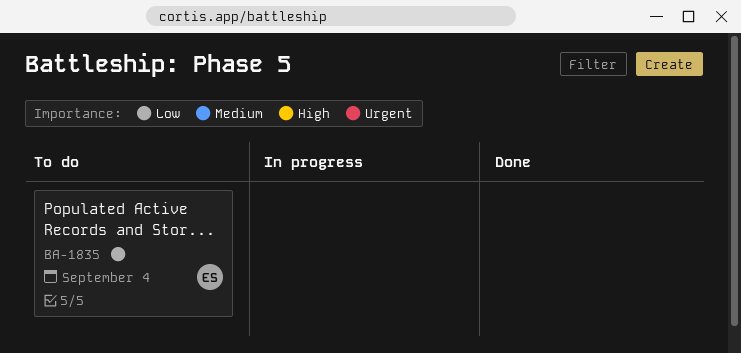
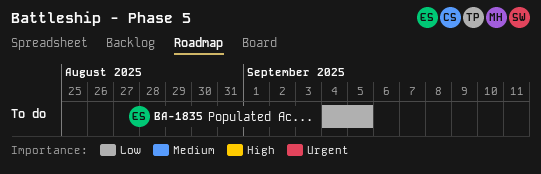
BA-1835, due: Sep 4 -> Sep 5

